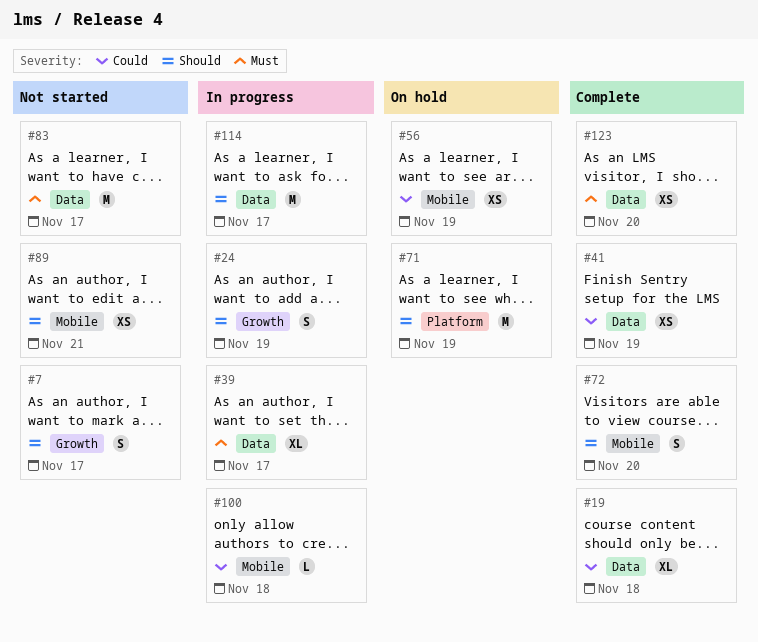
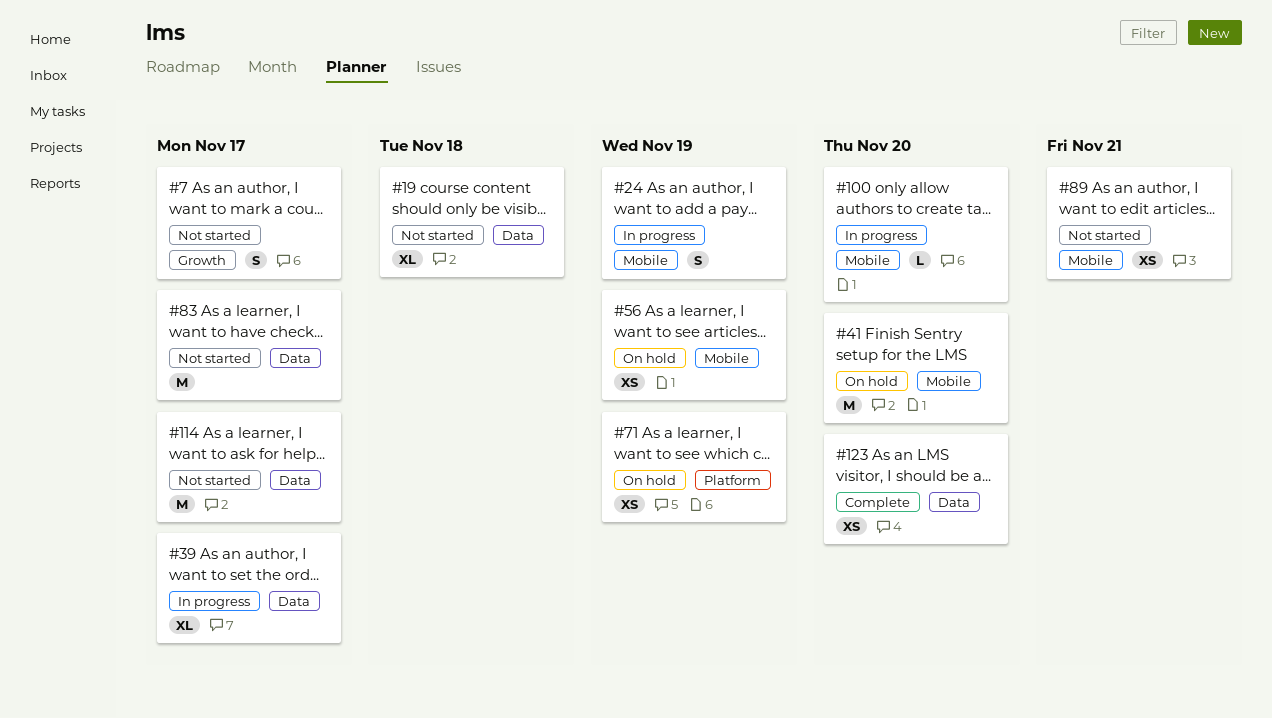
#19, status: Complete -> Not started
#24, label: Growth -> Mobile
#41, status: Complete -> On hold
#41, label: Data -> Mobile
#41, estimate: XS -> M
#41, due: Nov 19 -> Nov 20
#71, estimate: M -> XS
#72: present -> none
#100, due: Nov 18 -> Nov 20
#114, status: In progress -> Not started

